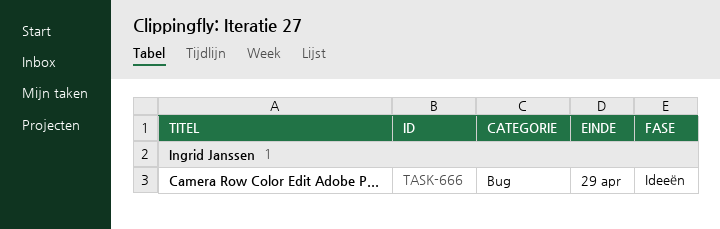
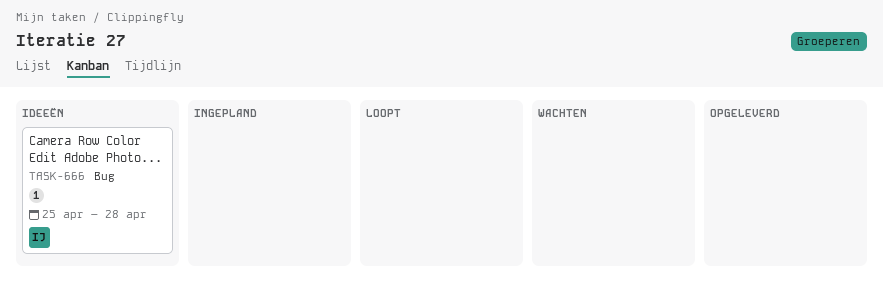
TASK-666, due: Apr 29 -> Apr 28

